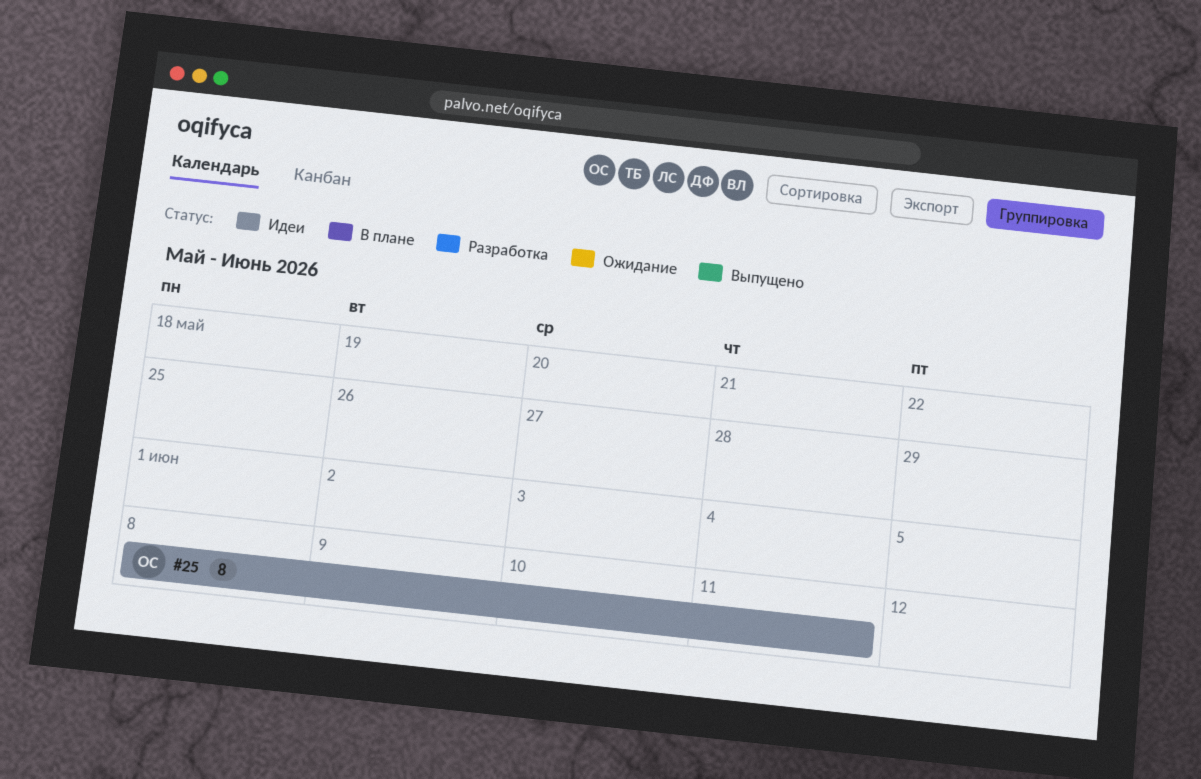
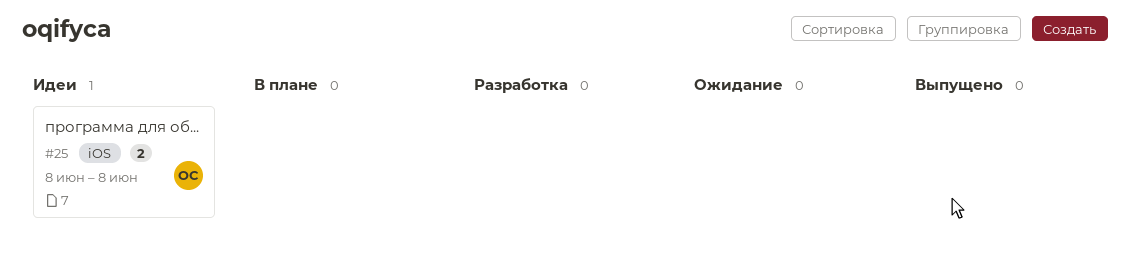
#25, estimate: 8 -> 2
#25, due: Jun 11 -> Jun 8

